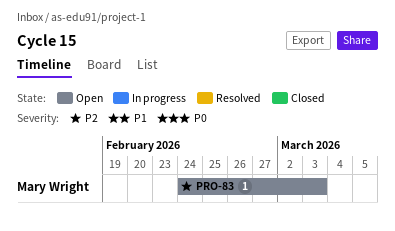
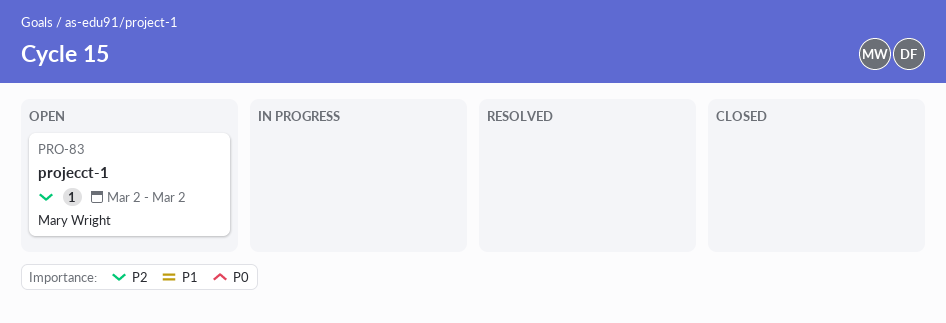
PRO-83, start: Feb 24 -> Mar 2
PRO-83, due: Mar 3 -> Mar 2

